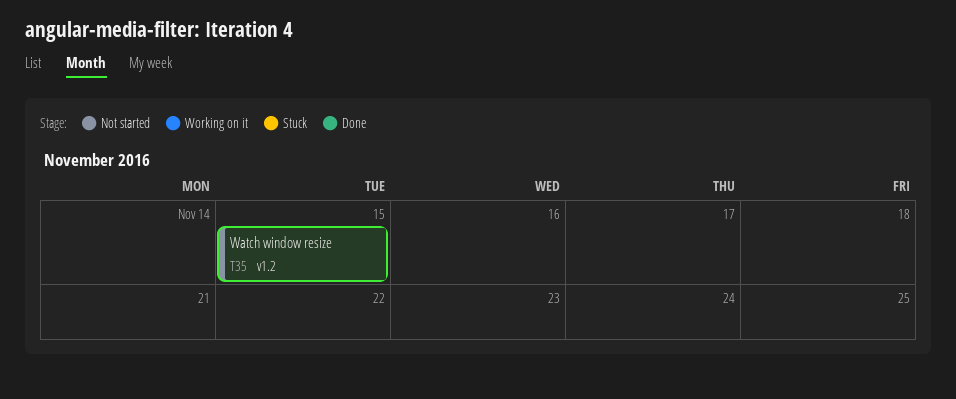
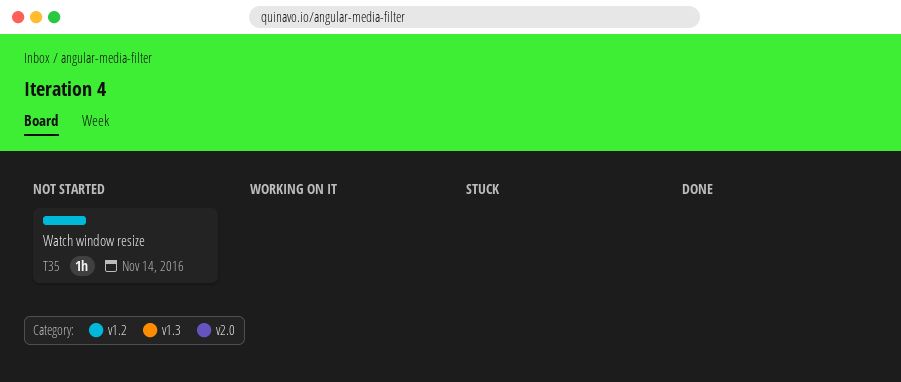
T35, due: Nov 15 -> Nov 14

